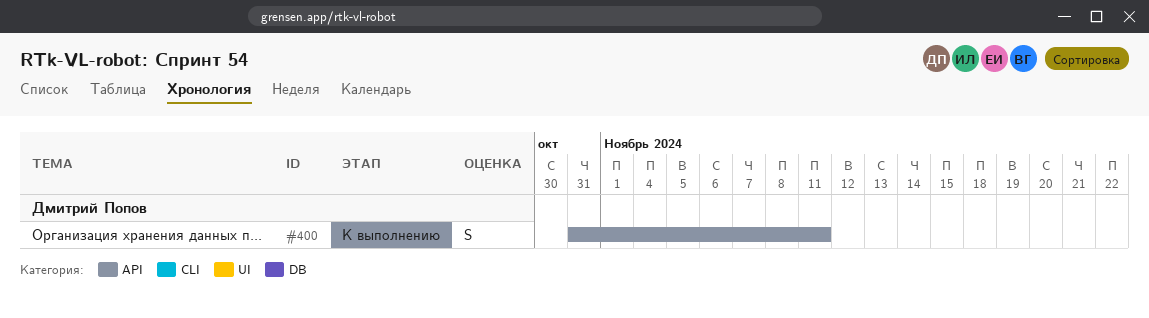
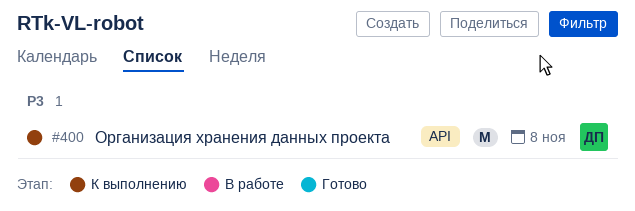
#400, estimate: S -> M
#400, due: Nov 11 -> Nov 8

